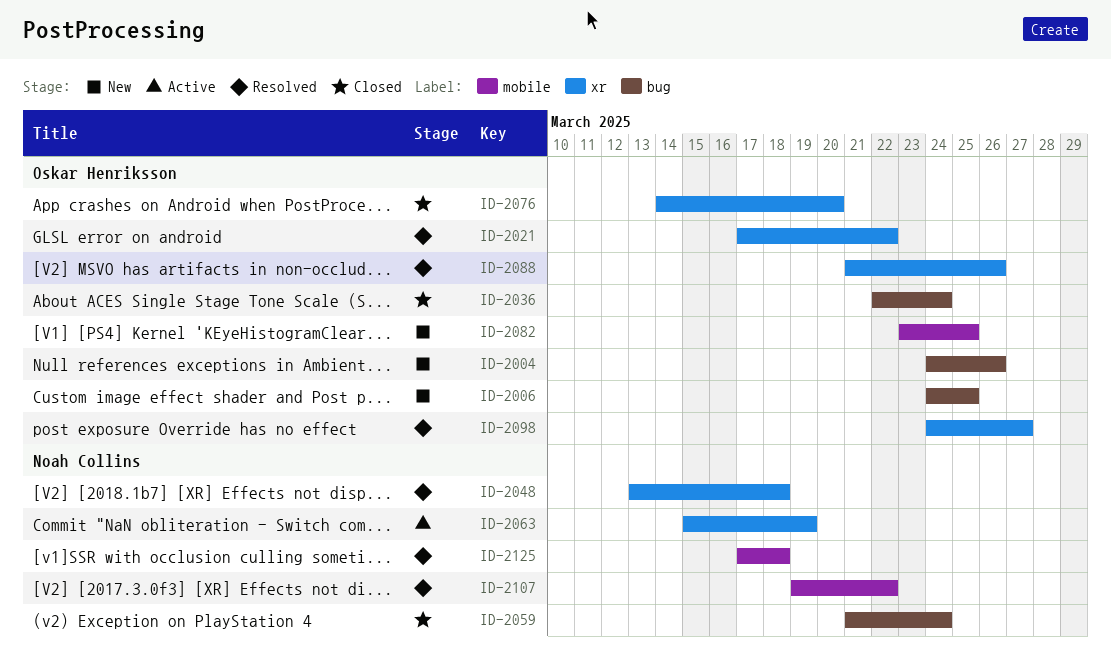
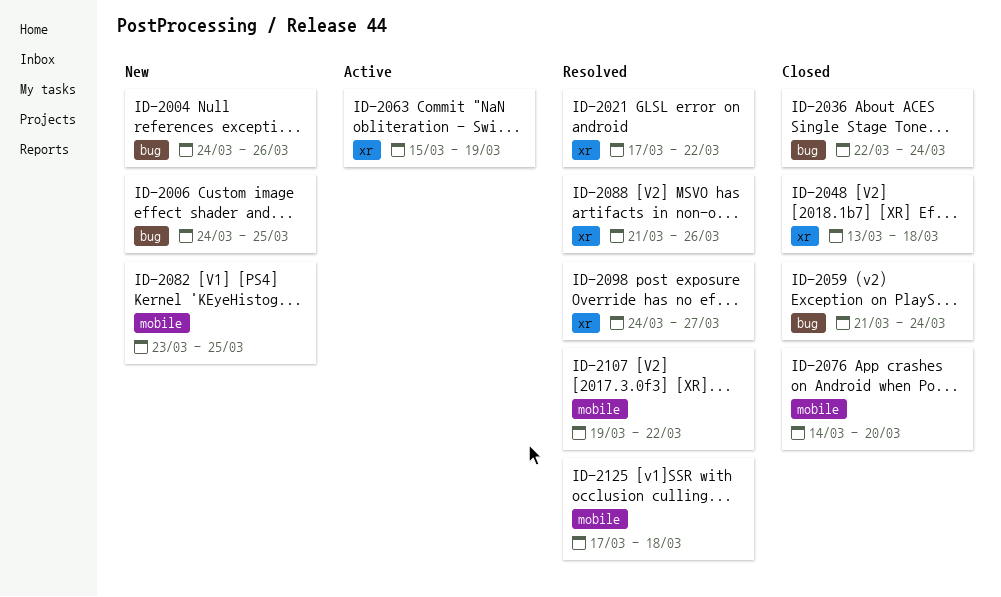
ID-2048, status: Resolved -> Closed
ID-2076, label: xr -> mobile

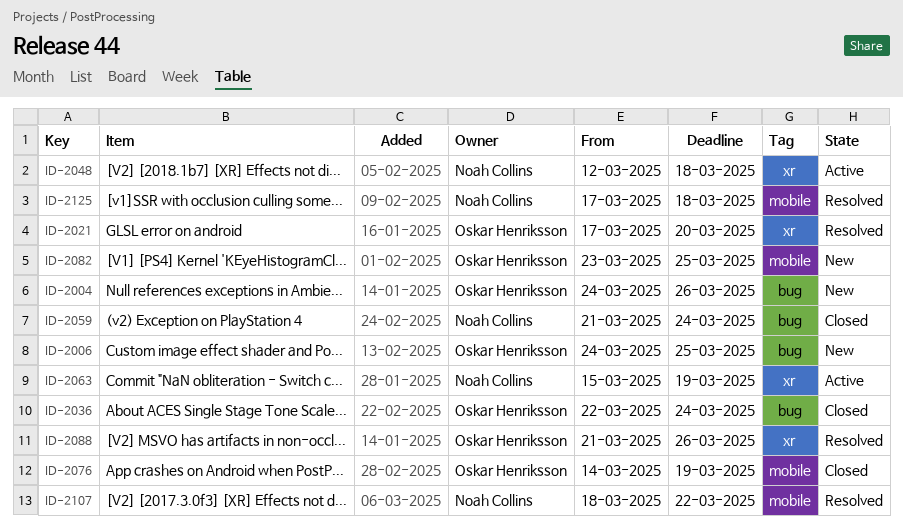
ID-2021, due: Mar 22 -> Mar 20
ID-2048, status: Closed -> Active
ID-2048, start: Mar 13 -> Mar 12
ID-2076, due: Mar 20 -> Mar 19
ID-2098: present -> none
ID-2107, start: Mar 19 -> Mar 18

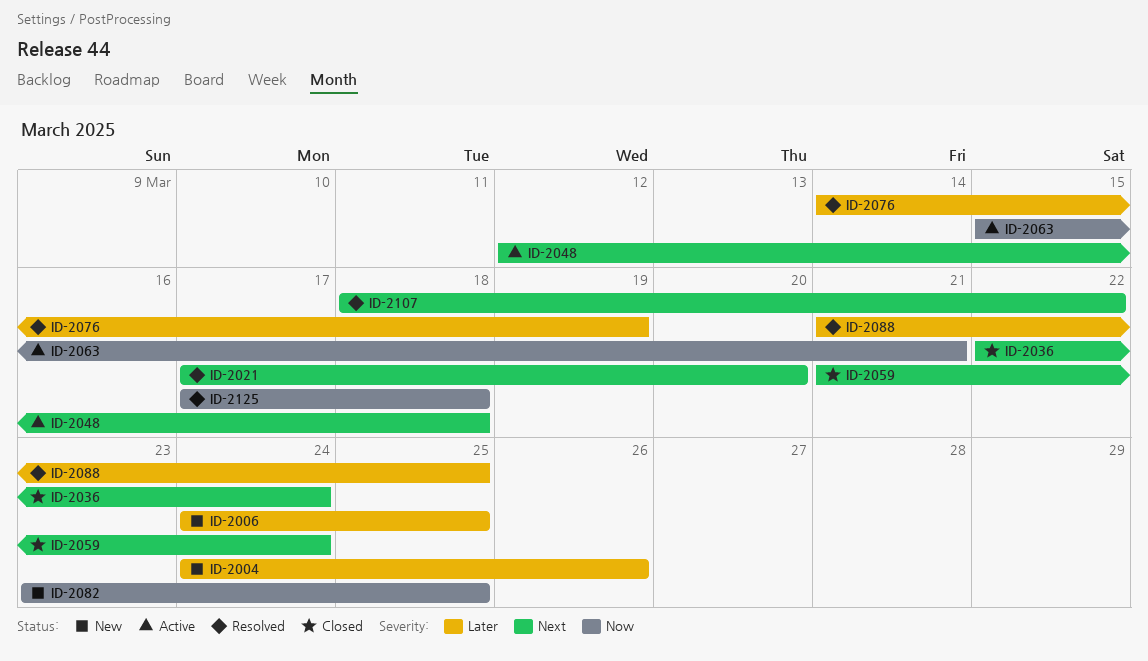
ID-2063, due: Mar 19 -> Mar 21
ID-2076, status: Closed -> Resolved
ID-2088, due: Mar 26 -> Mar 25

